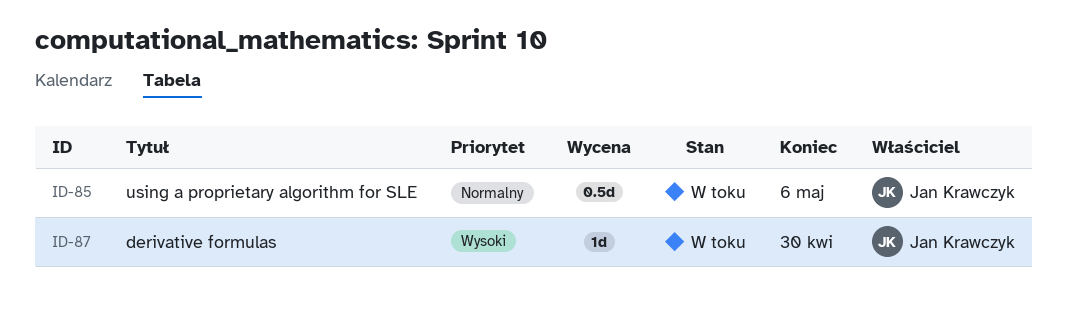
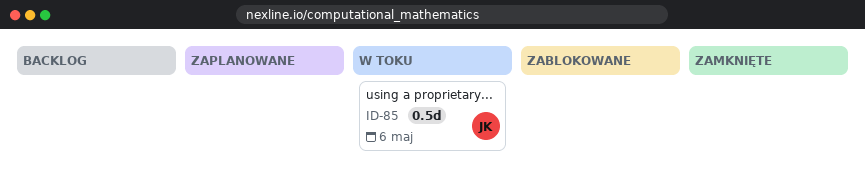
ID-87: present -> none

